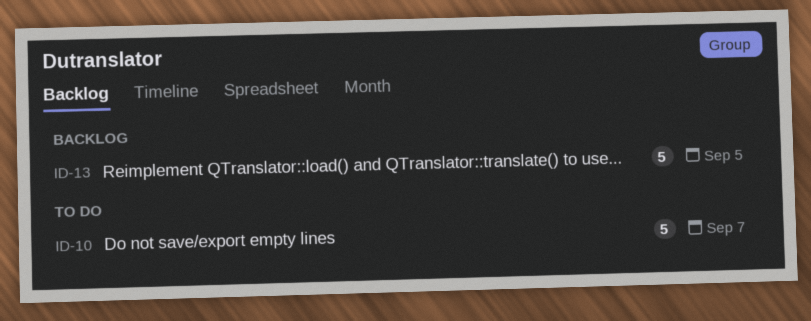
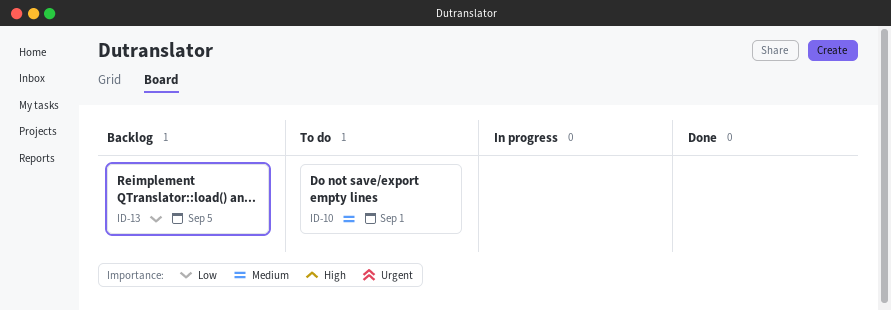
ID-10, due: Sep 7 -> Sep 1

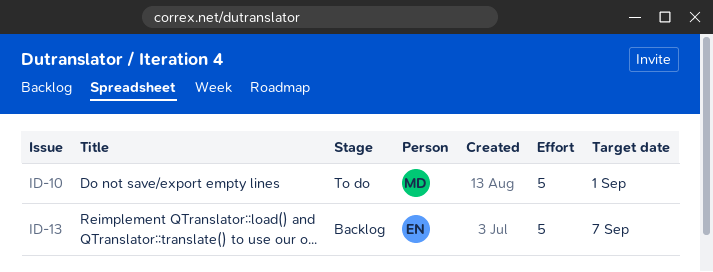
ID-13, due: Sep 5 -> Sep 7

